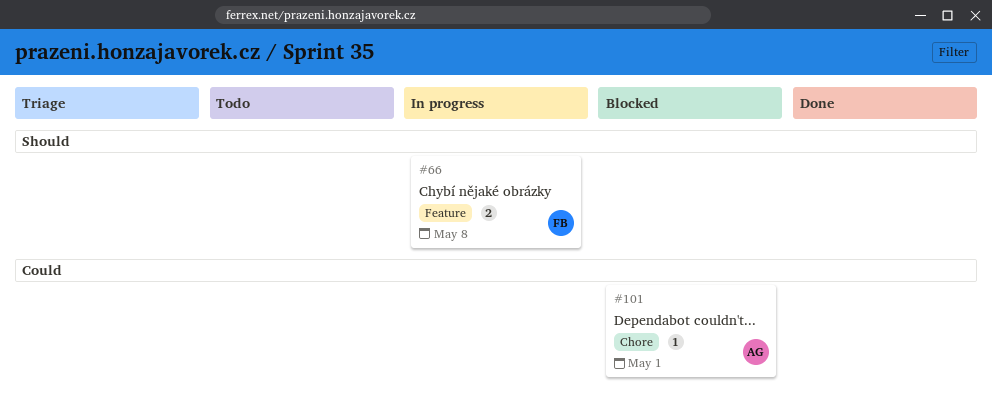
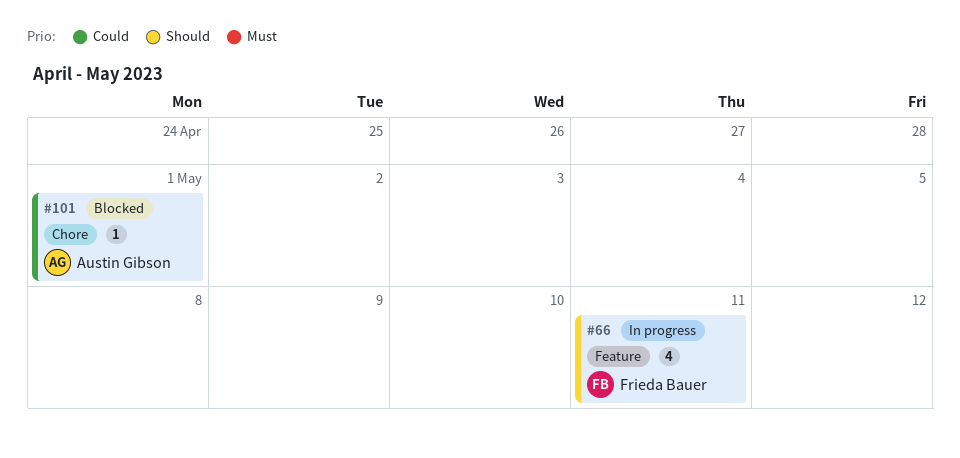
#66, estimate: 2 -> 4
#66, due: May 8 -> May 11

